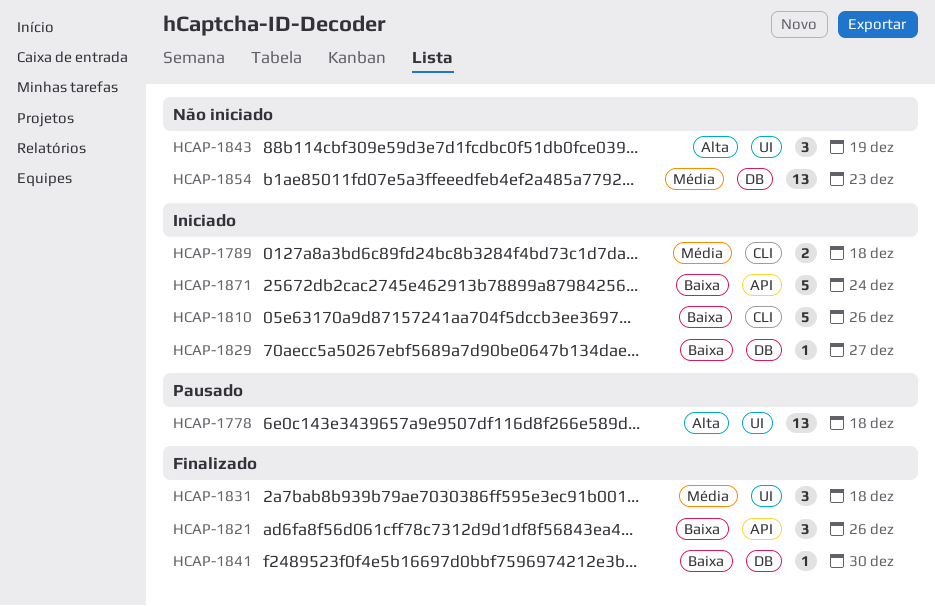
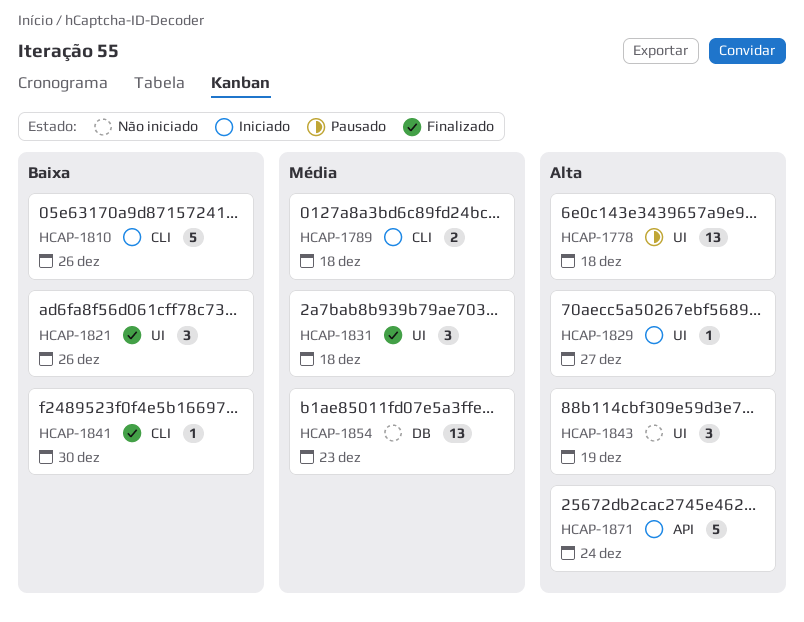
HCAP-1821, label: API -> UI
HCAP-1829, priority: Baixa -> Alta
HCAP-1829, label: DB -> UI
HCAP-1841, label: DB -> CLI
HCAP-1871, priority: Baixa -> Alta

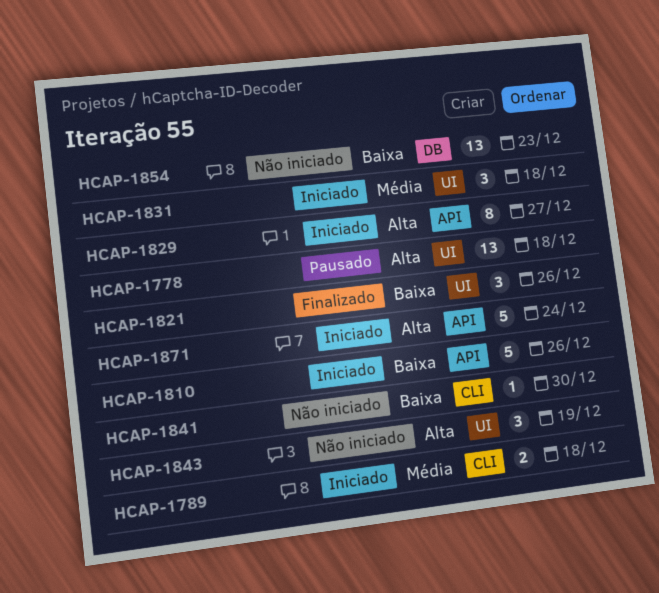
HCAP-1810, label: CLI -> API
HCAP-1829, label: UI -> API
HCAP-1829, estimate: 1 -> 8
HCAP-1831, status: Finalizado -> Iniciado
HCAP-1841, status: Finalizado -> Não iniciado
HCAP-1854, priority: Média -> Baixa

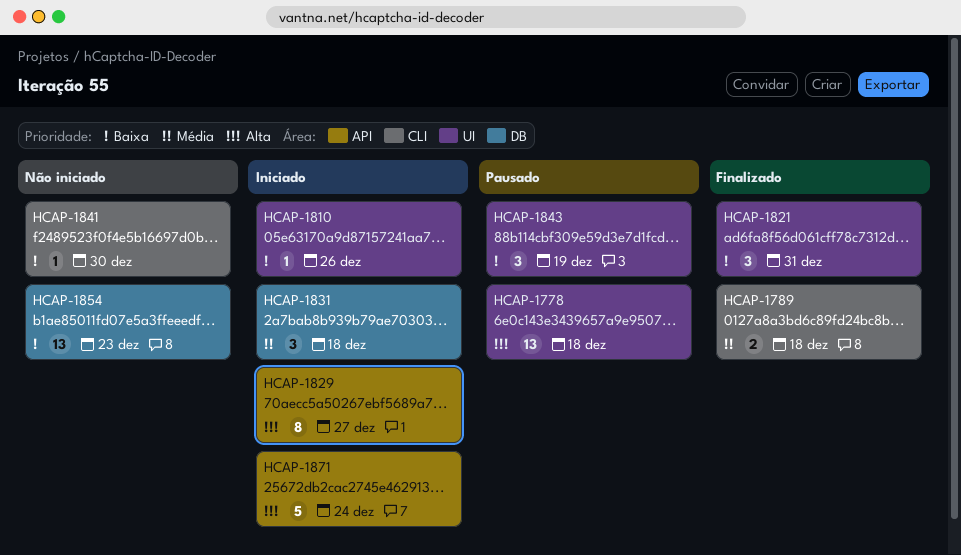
HCAP-1789, status: Iniciado -> Finalizado
HCAP-1810, label: API -> UI
HCAP-1810, estimate: 5 -> 1
HCAP-1821, due: Dec 26 -> Dec 31
HCAP-1831, label: UI -> DB
HCAP-1843, status: Não iniciado -> Pausado
HCAP-1843, priority: Alta -> Baixa

